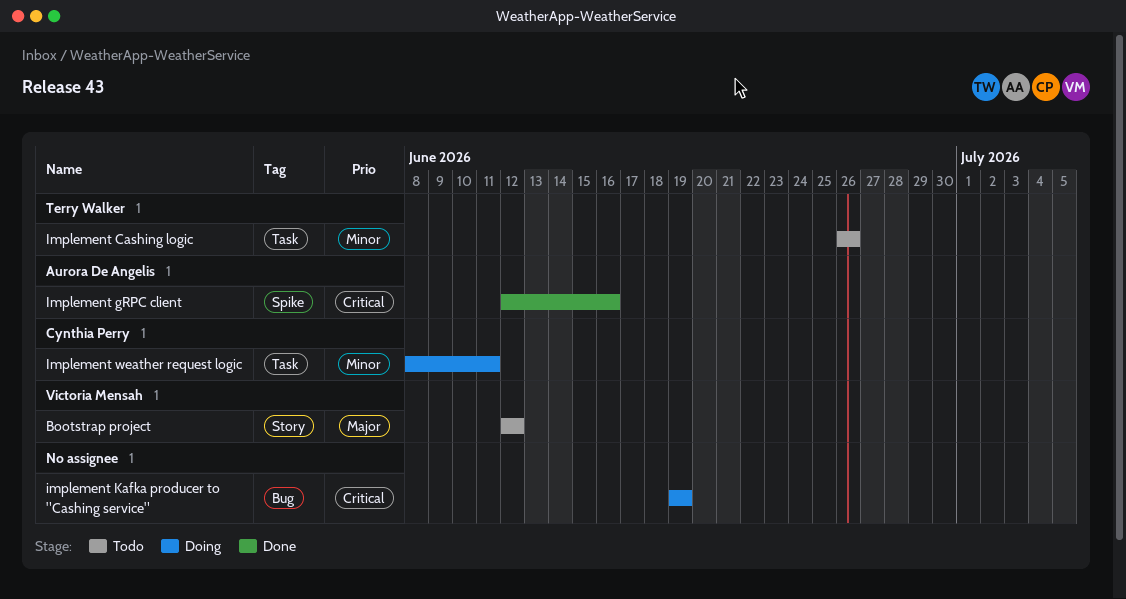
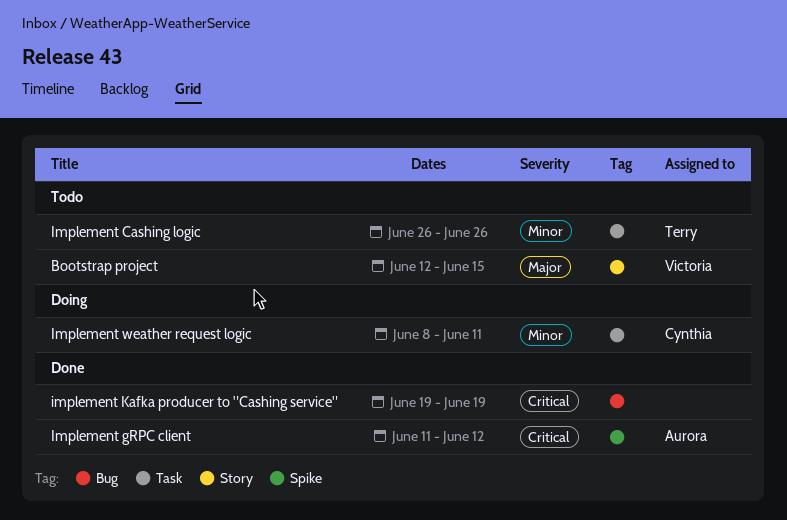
Bootstrap project, due: Jun 12 -> Jun 15
Implement gRPC client, start: Jun 12 -> Jun 11
Implement gRPC client, due: Jun 16 -> Jun 12
implement Kafka producer to "Cashing service", status: Doing -> Done

